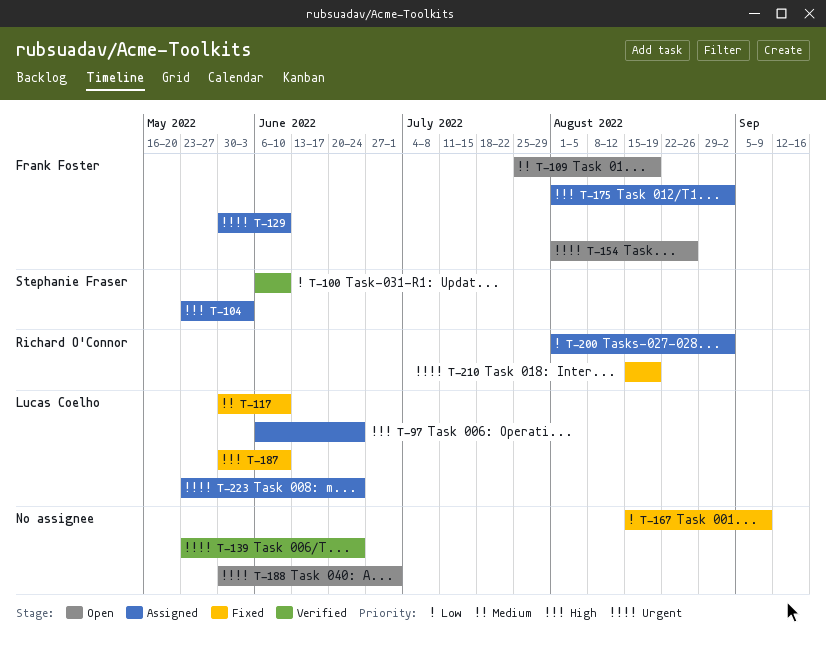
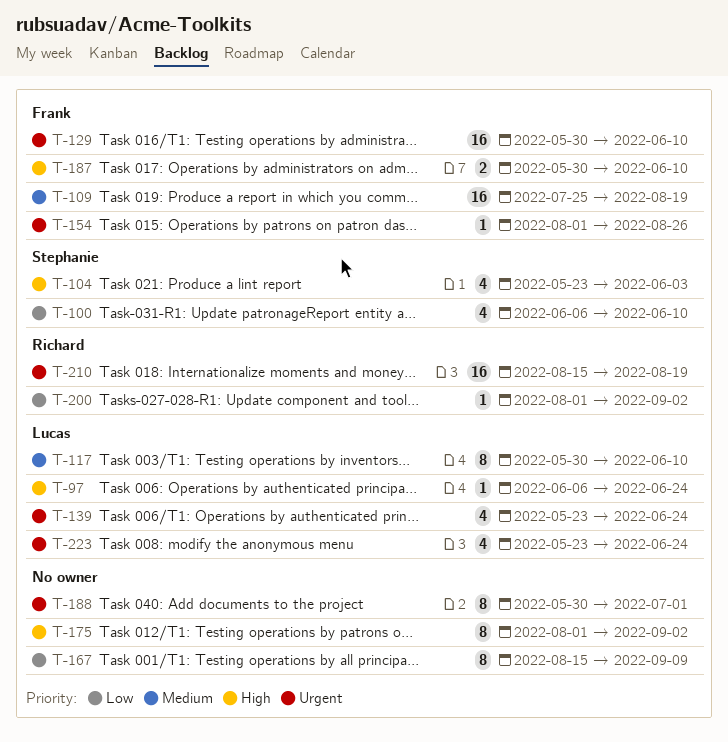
T-139, owner: none -> Lucas Coelho
T-175, owner: Frank Foster -> none
T-187, owner: Lucas Coelho -> Frank Foster

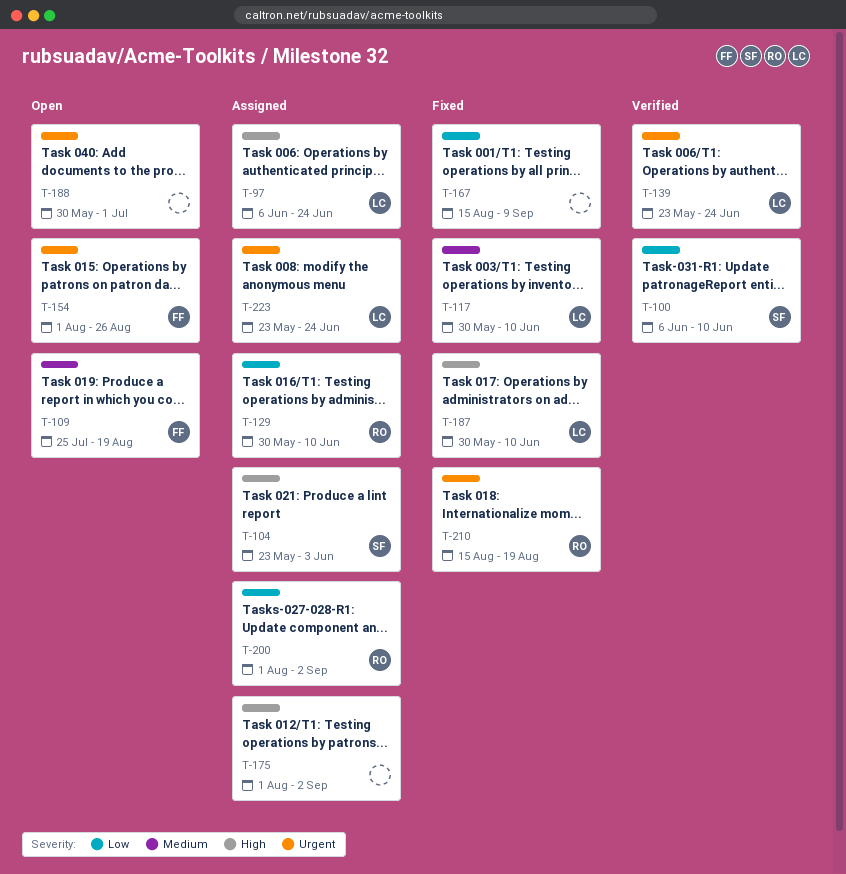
T-129, owner: Frank -> Richard
T-129, priority: Urgent -> Low
T-187, owner: Frank -> Lucas

